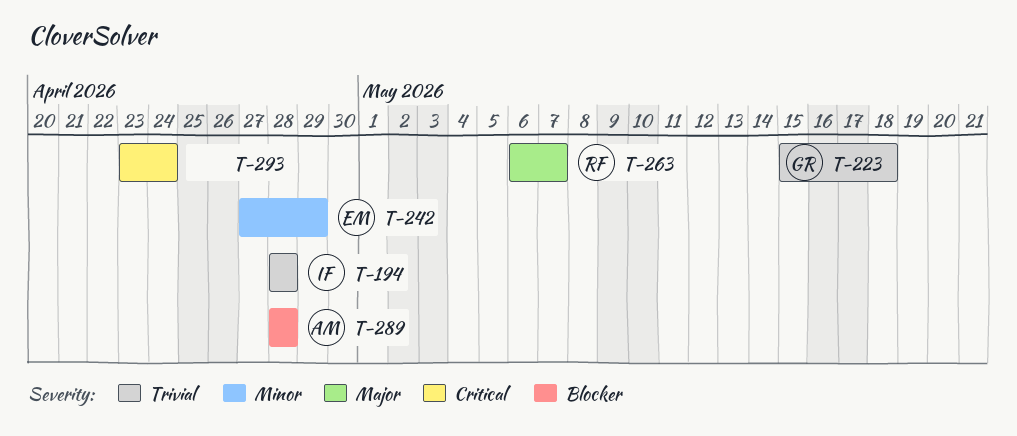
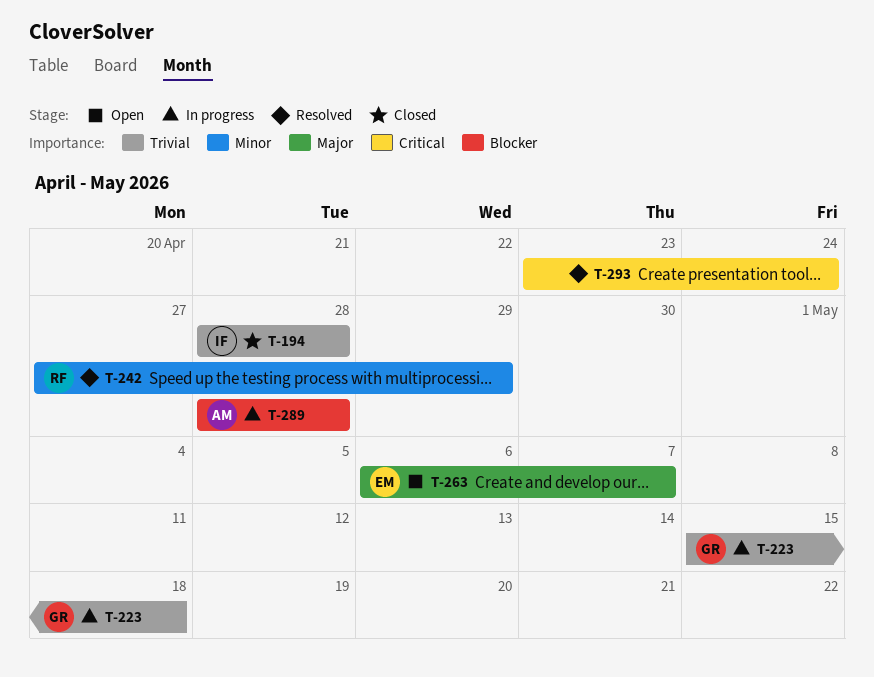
T-242, owner: EM -> RF
T-263, owner: RF -> EM

